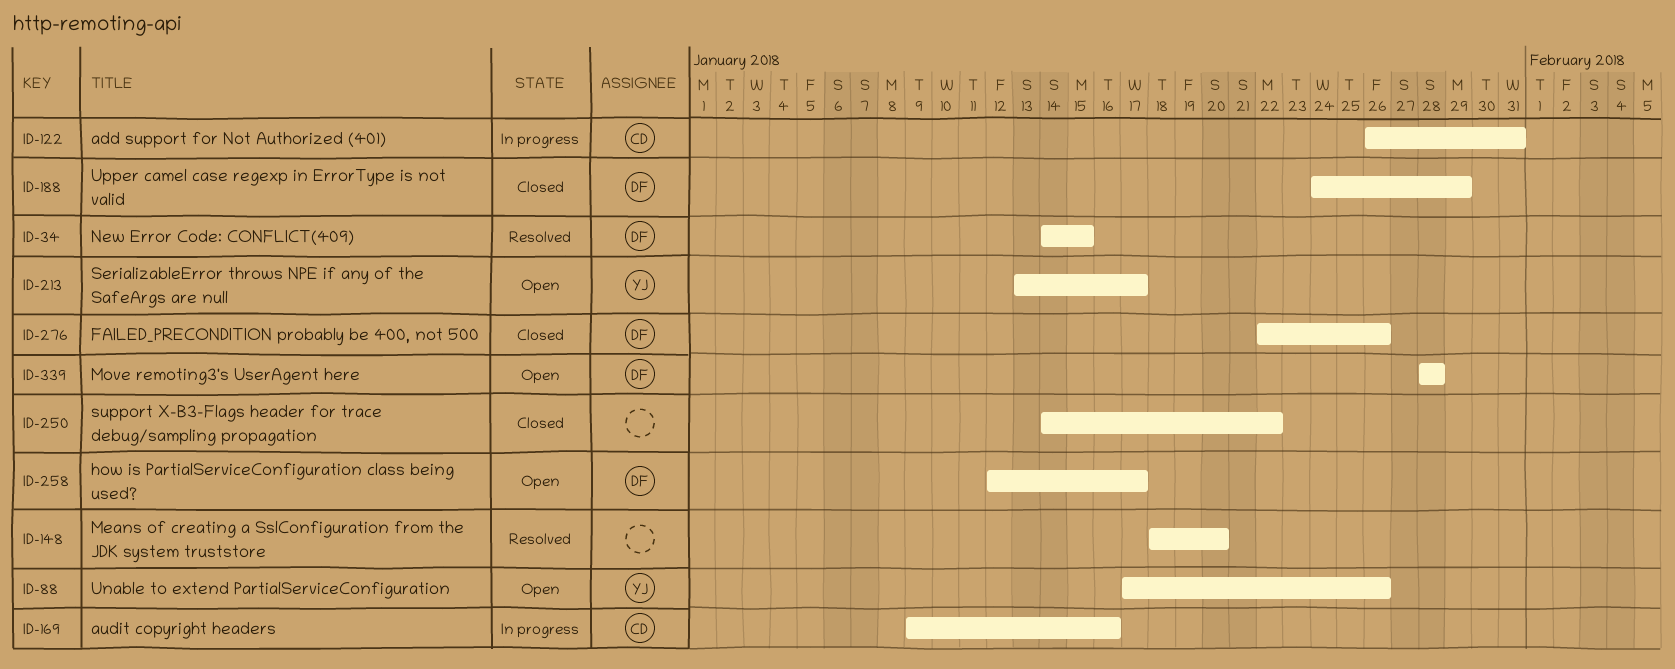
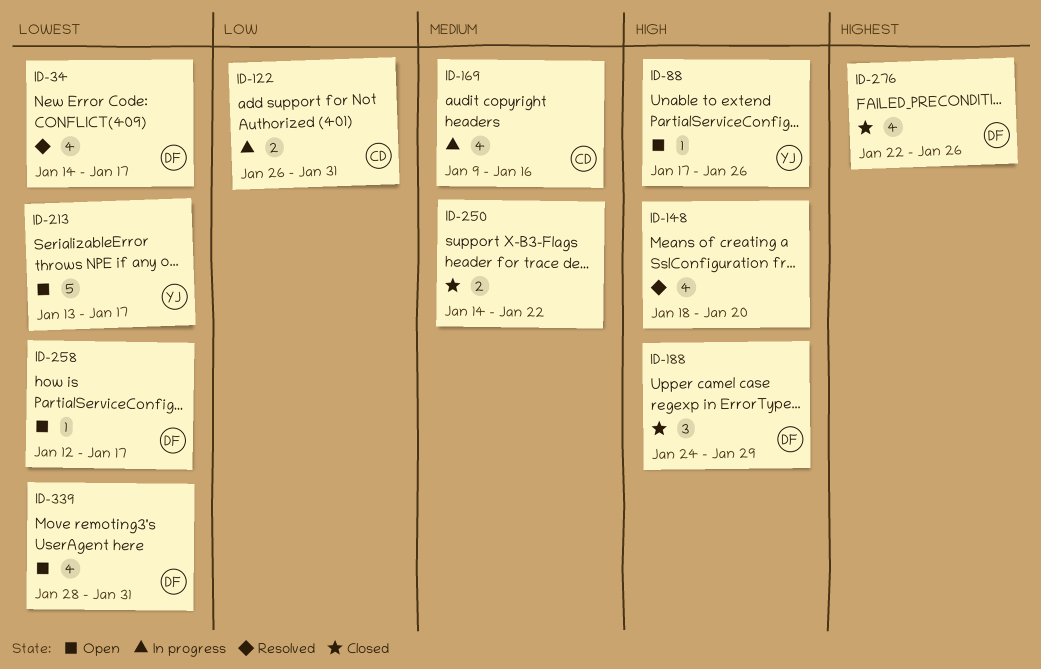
ID-34, due: Jan 15 -> Jan 17
ID-339, due: Jan 28 -> Jan 31

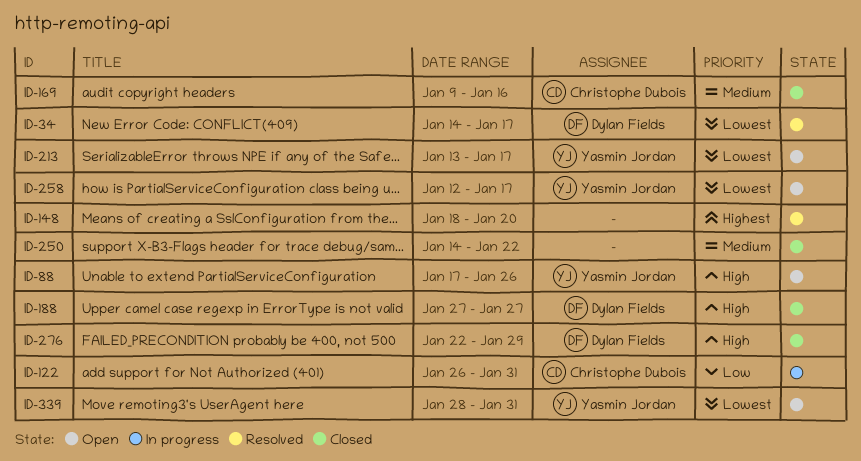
ID-148, priority: High -> Highest
ID-169, status: In progress -> Closed
ID-188, start: Jan 24 -> Jan 27
ID-188, due: Jan 29 -> Jan 27
ID-258, owner: Dylan Fields -> Yasmin Jordan
ID-276, priority: Highest -> High
ID-276, due: Jan 26 -> Jan 29
ID-339, owner: Dylan Fields -> Yasmin Jordan

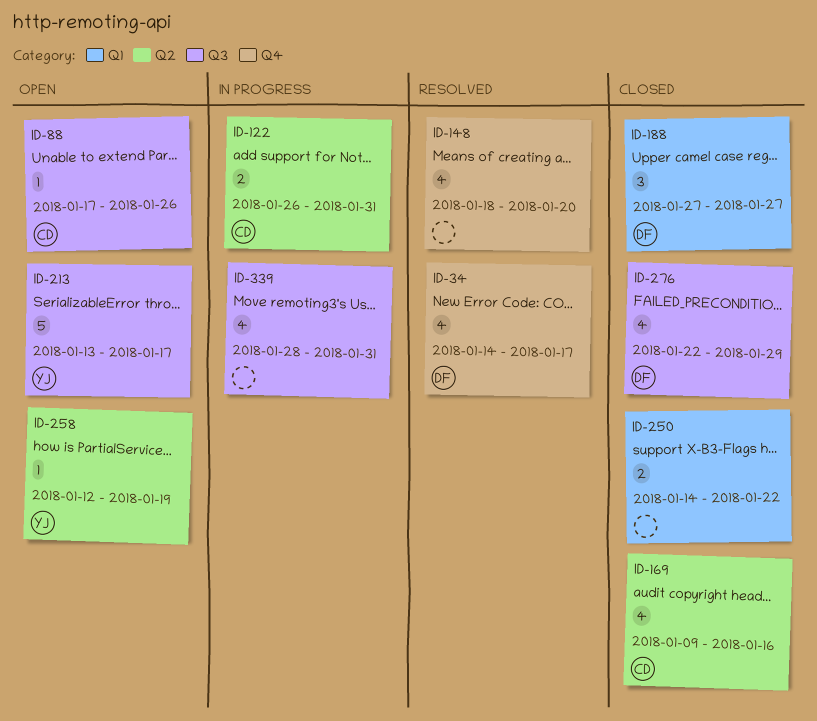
ID-88, owner: Yasmin Jordan -> Christophe Dubois
ID-258, due: Jan 17 -> Jan 19
ID-339, status: Open -> In progress
ID-339, owner: Yasmin Jordan -> none

